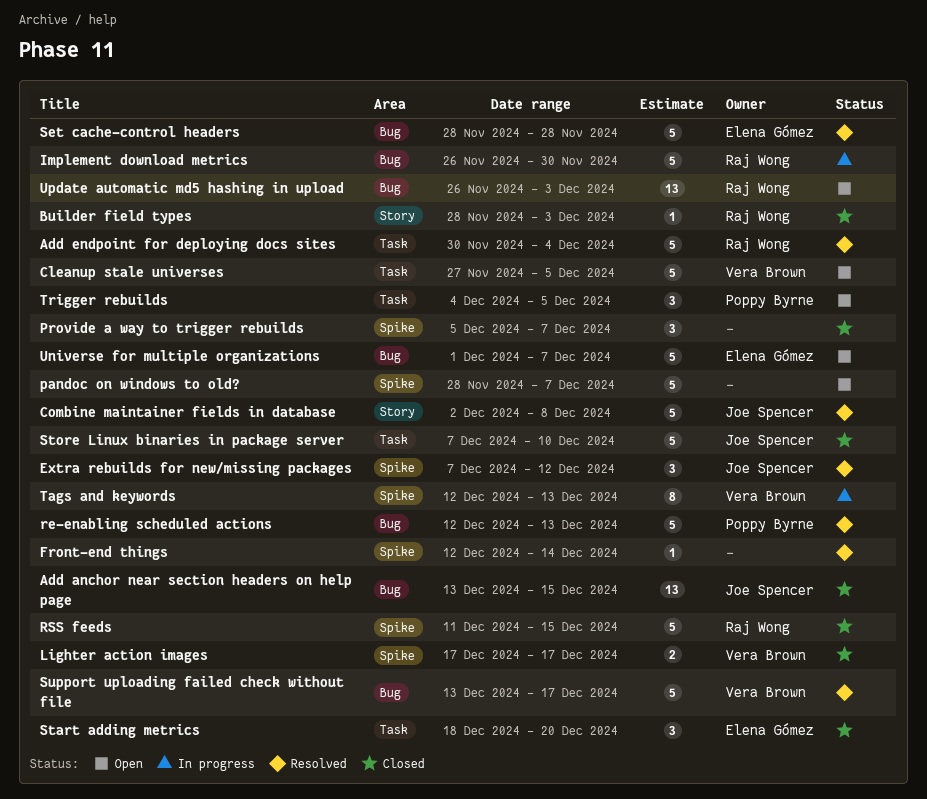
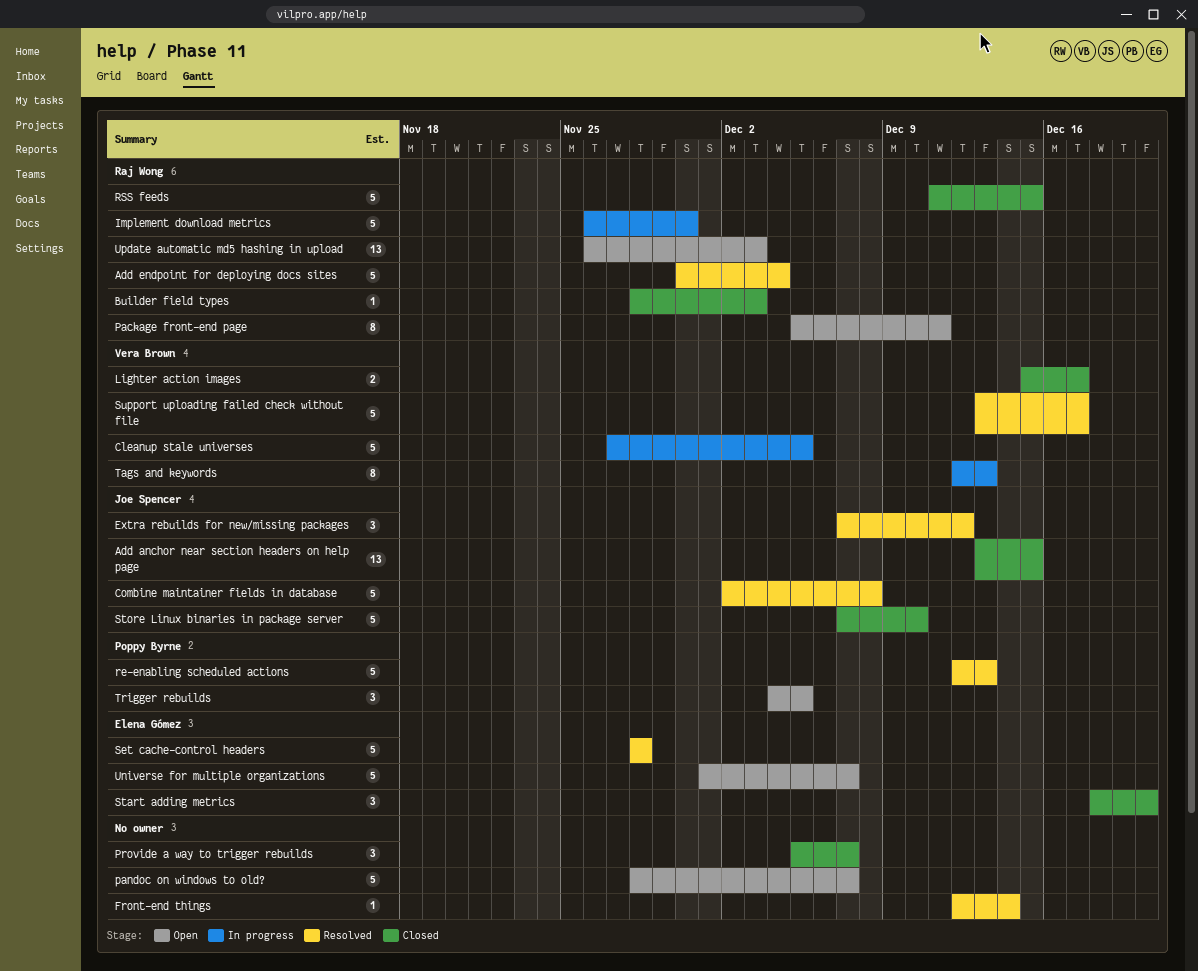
Cleanup stale universes, status: Open -> In progress
Lighter action images, start: Dec 17 -> Dec 15
Package front-end page: none -> present

